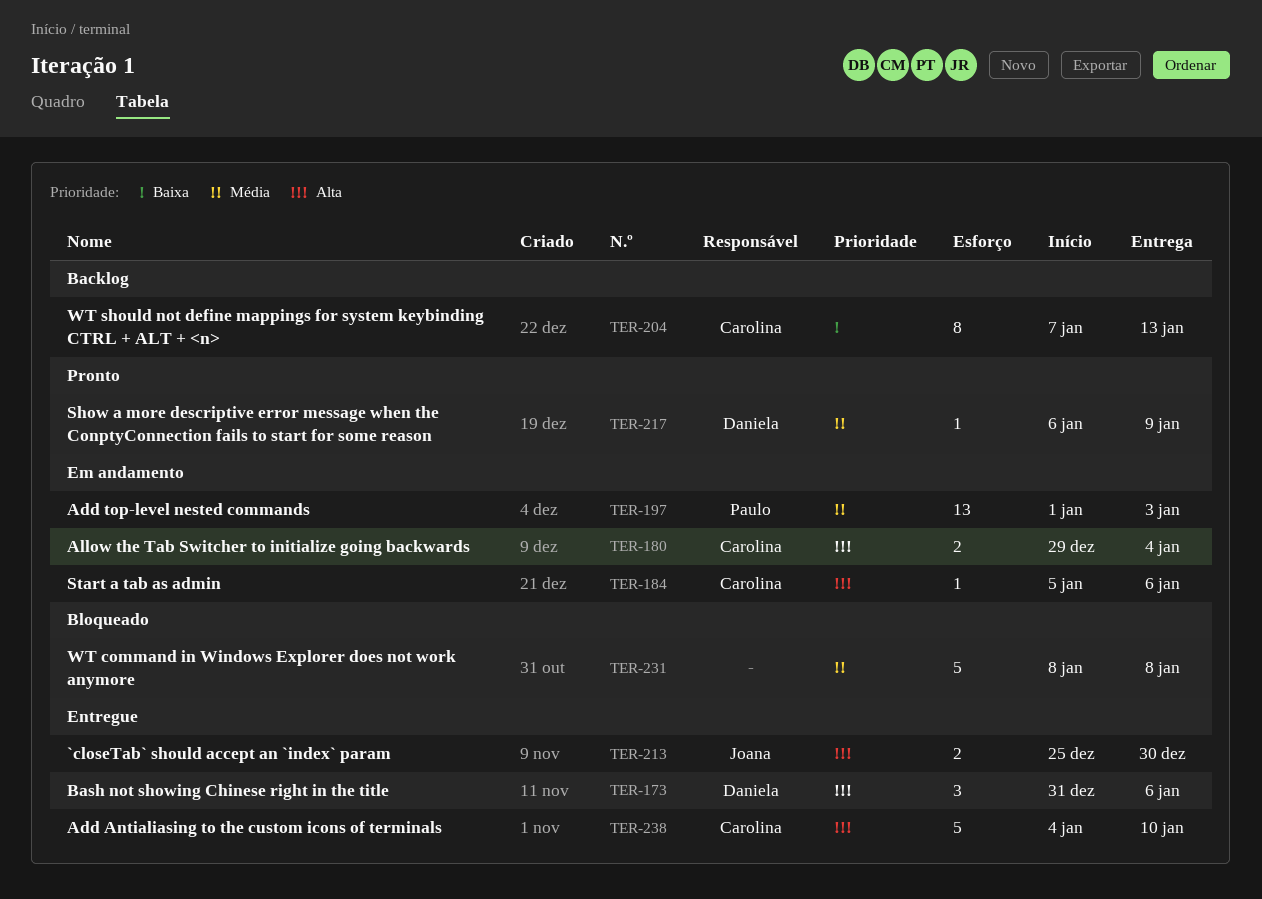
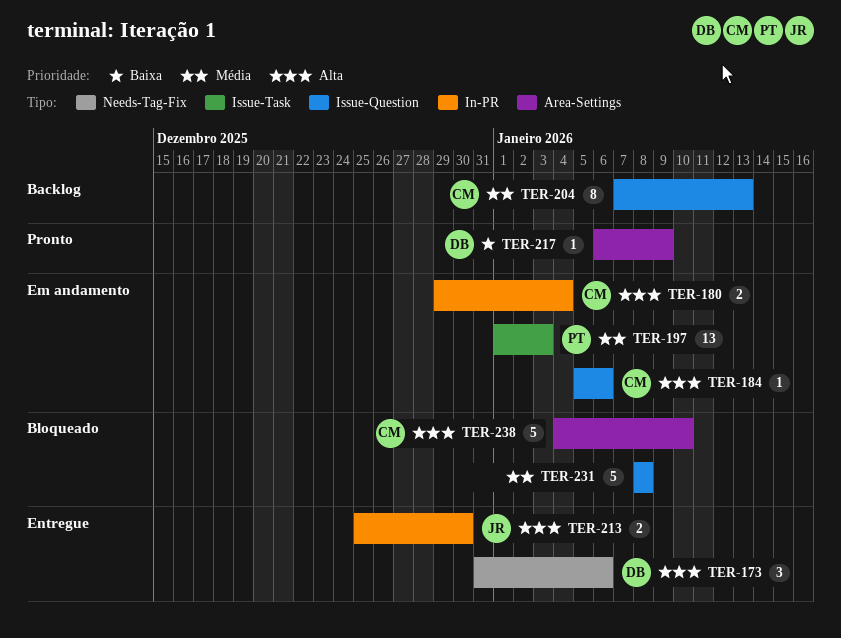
TER-204, priority: Baixa -> Média
TER-217, priority: Média -> Baixa
TER-238, status: Entregue -> Bloqueado

